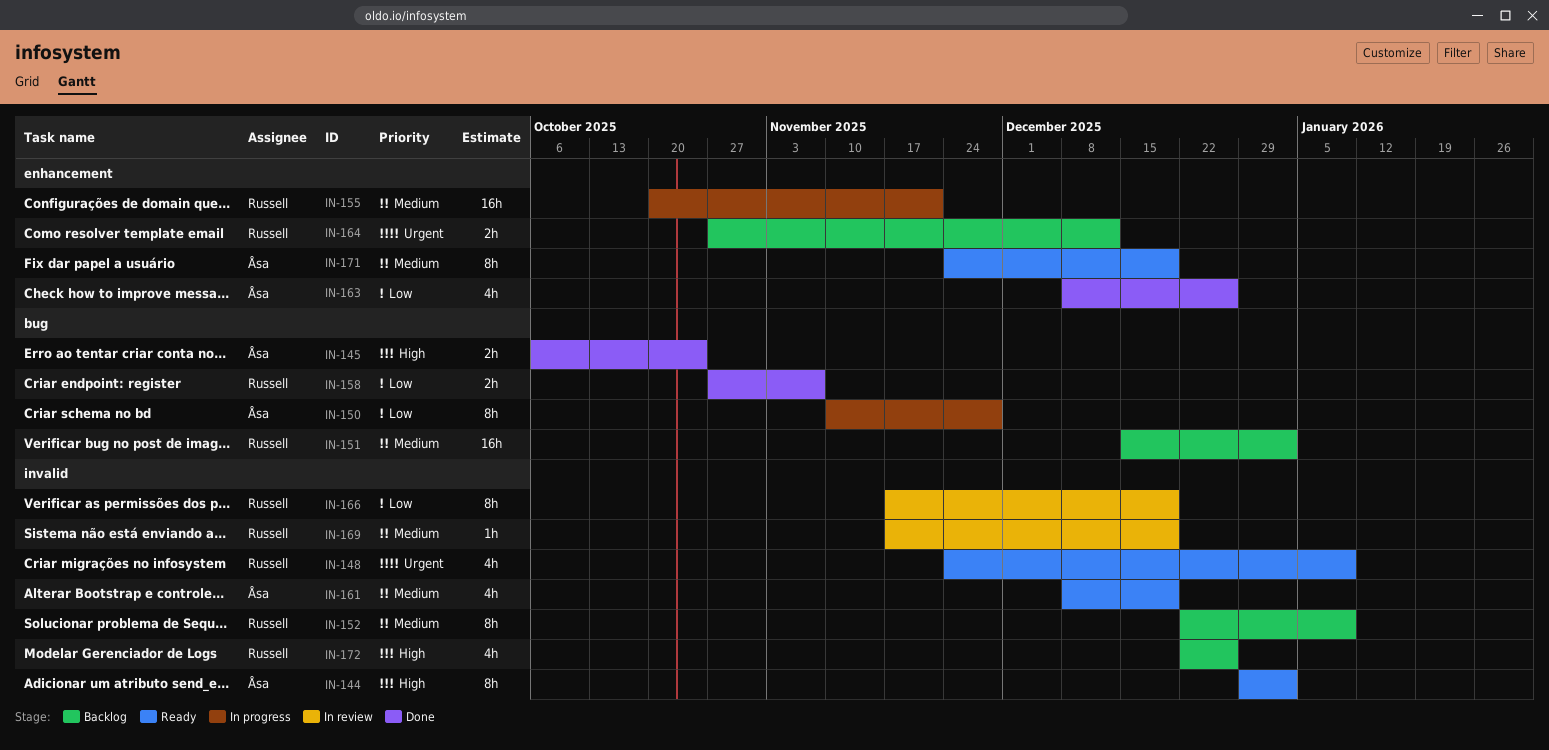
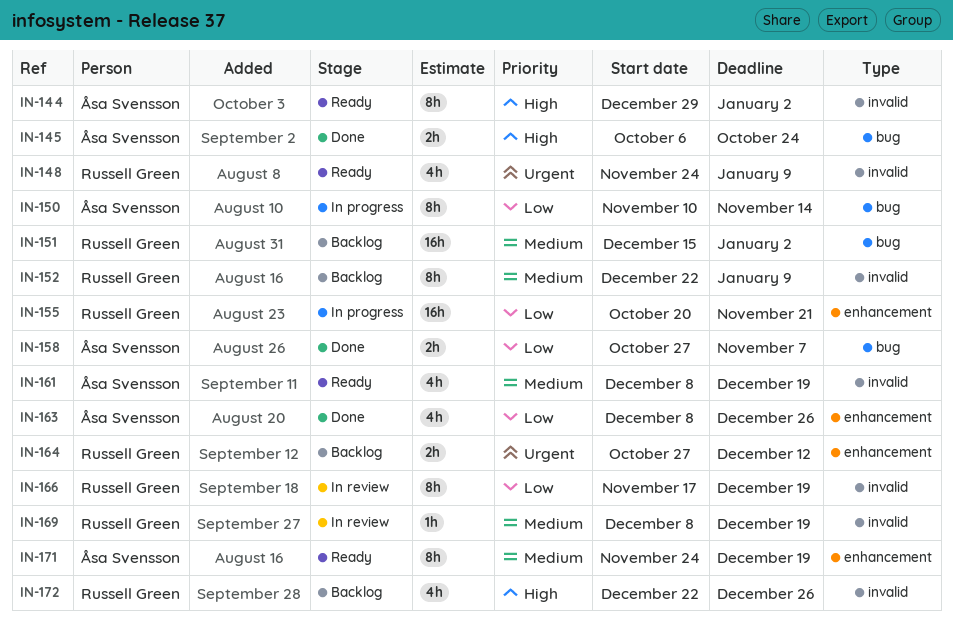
IN-150, due: Nov 28 -> Nov 14
IN-155, priority: Medium -> Low
IN-158, owner: Russell Green -> Åsa Svensson
IN-169, start: Nov 17 -> Dec 8

